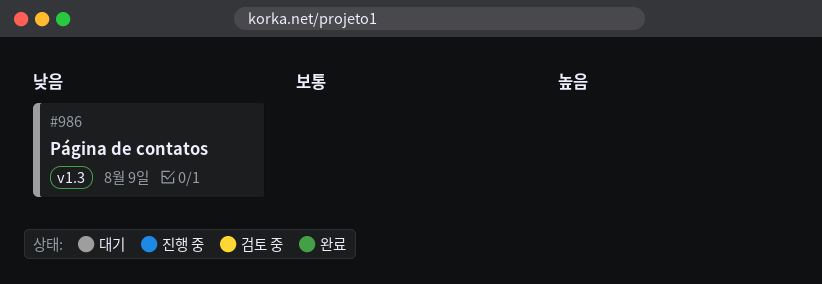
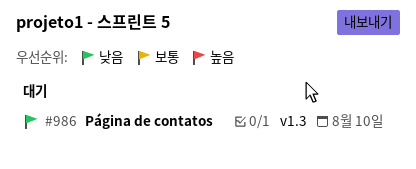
#986, due: Aug 9 -> Aug 10

